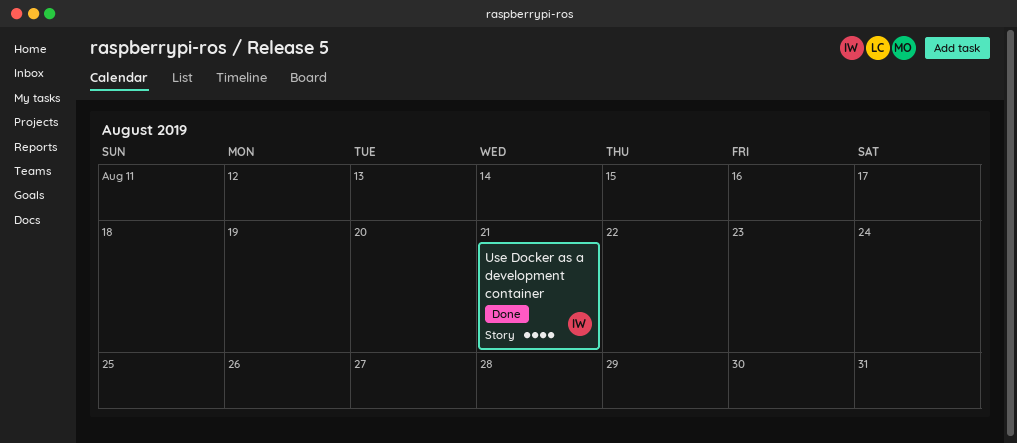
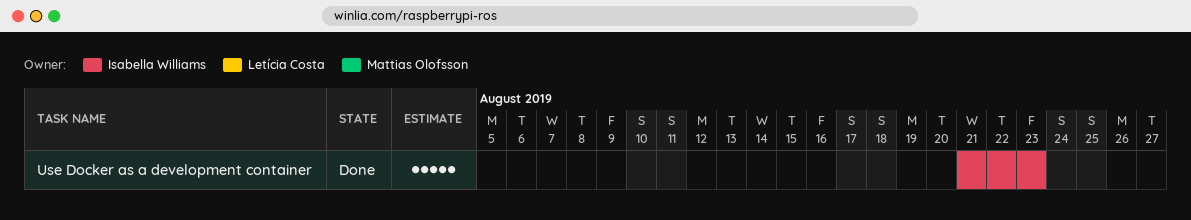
Use Docker as a development container, estimate: 4 -> 5
Use Docker as a development container, due: Aug 21 -> Aug 23

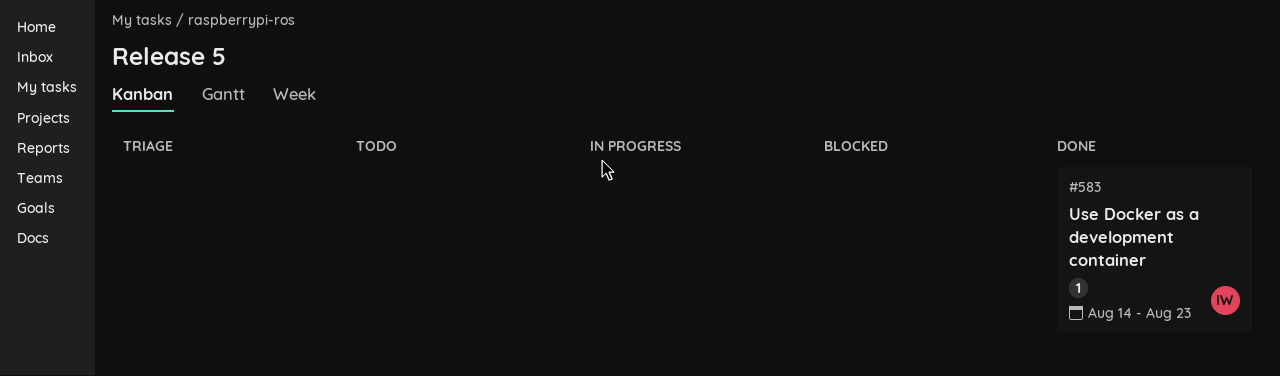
Use Docker as a development container, estimate: 5 -> 1
Use Docker as a development container, start: Aug 21 -> Aug 14

